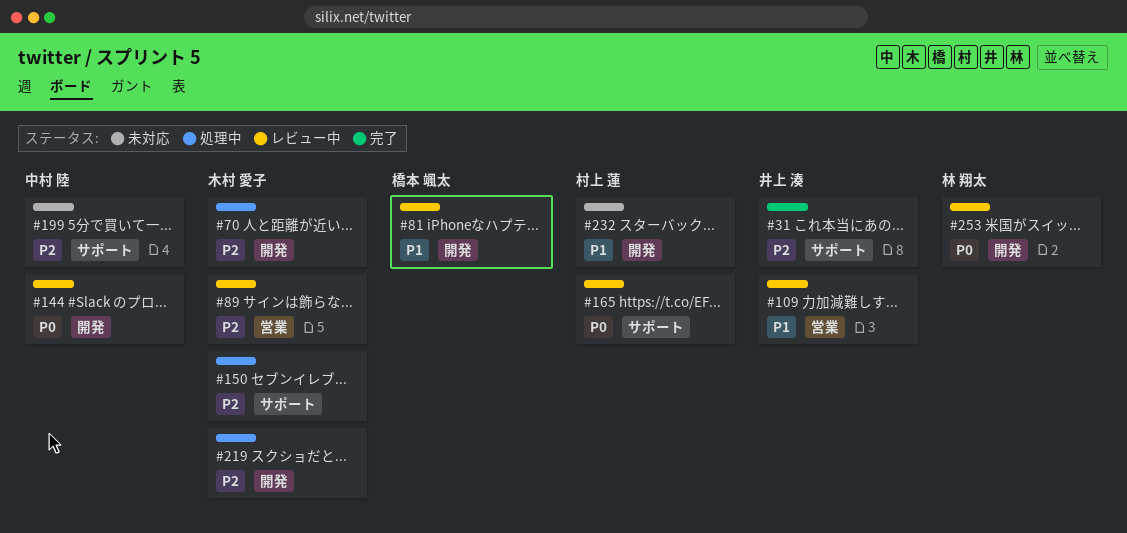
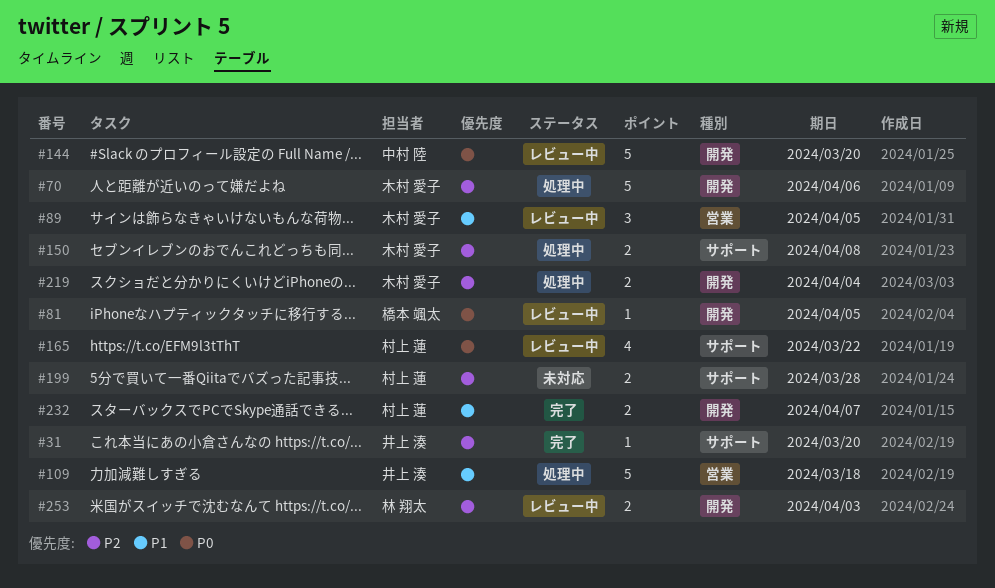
#81, priority: P1 -> P0
#89, priority: P2 -> P1
#109, status: レビュー中 -> 処理中
#199, owner: 中村 陸 -> 村上 蓮
#232, status: 未対応 -> 完了
#253, priority: P0 -> P2

